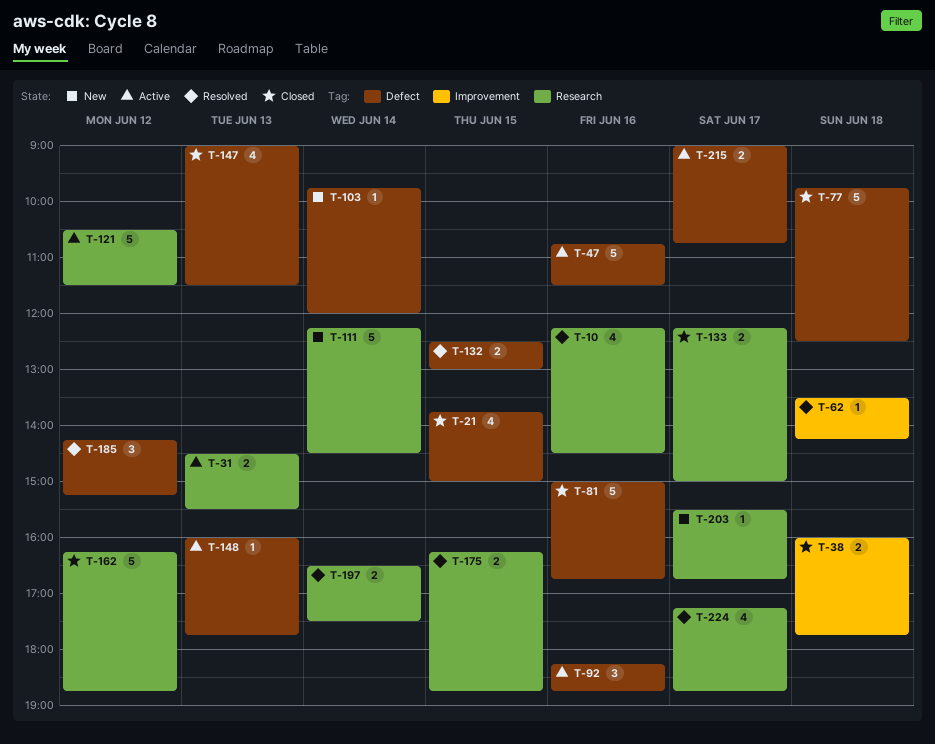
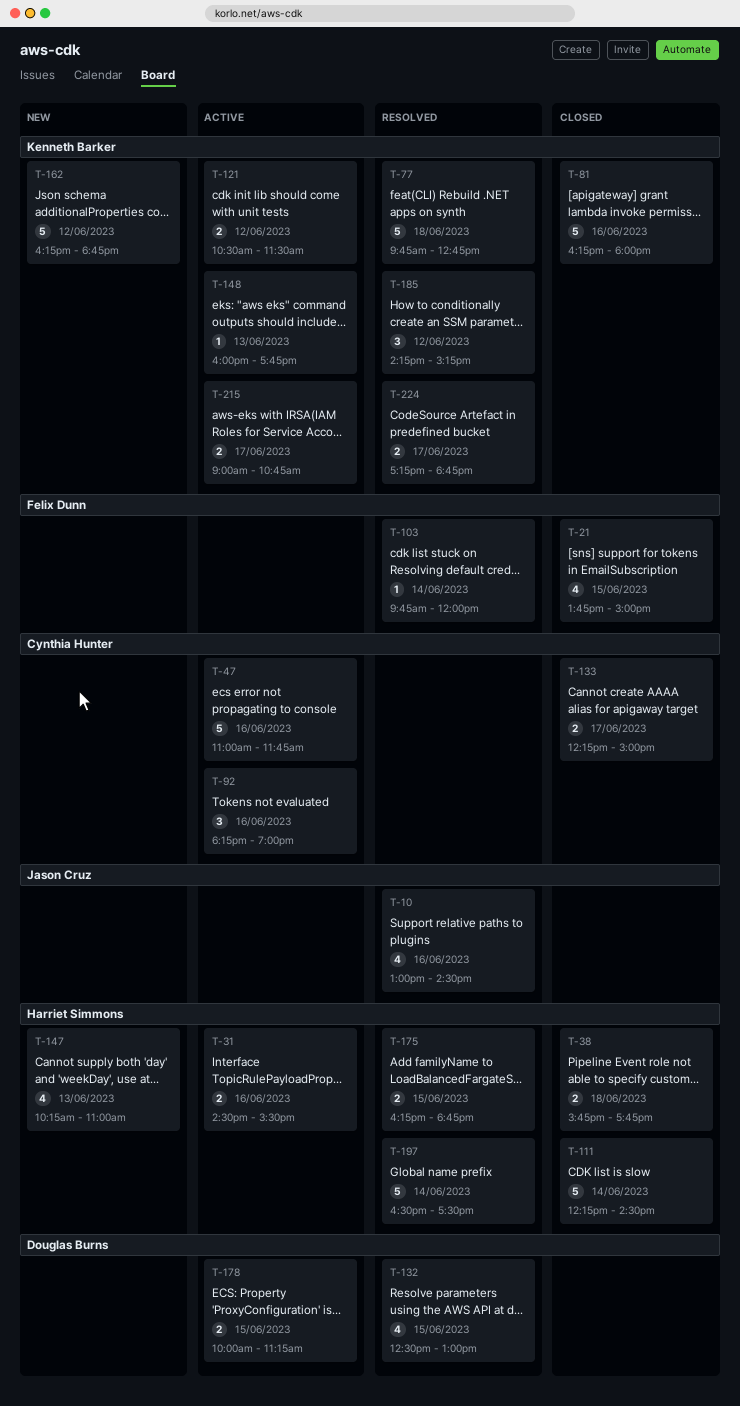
T-10, begins: 12:15 -> 13:00
T-31, day: Jun 13 -> Jun 16
T-38, begins: 16:00 -> 15:45
T-47, begins: 10:45 -> 11:00
T-47, ends: 11:30 -> 11:45
T-62: present -> none
T-77, status: Closed -> Resolved
T-77, ends: 12:30 -> 12:45
T-81, begins: 15:00 -> 16:15
T-81, ends: 16:45 -> 18:00
T-92, ends: 18:45 -> 19:00
T-103, status: New -> Resolved
T-111, status: New -> Closed
T-121, estimate: 5 -> 2
T-132, estimate: 2 -> 4
T-147, status: Closed -> New
T-147, begins: 09:00 -> 10:15
T-147, ends: 11:30 -> 11:00
T-162, status: Closed -> New
T-178: none -> present
T-197, estimate: 2 -> 5
T-203: present -> none
T-224, estimate: 4 -> 2

